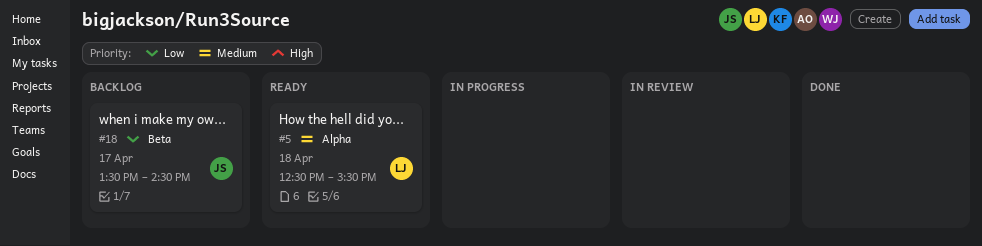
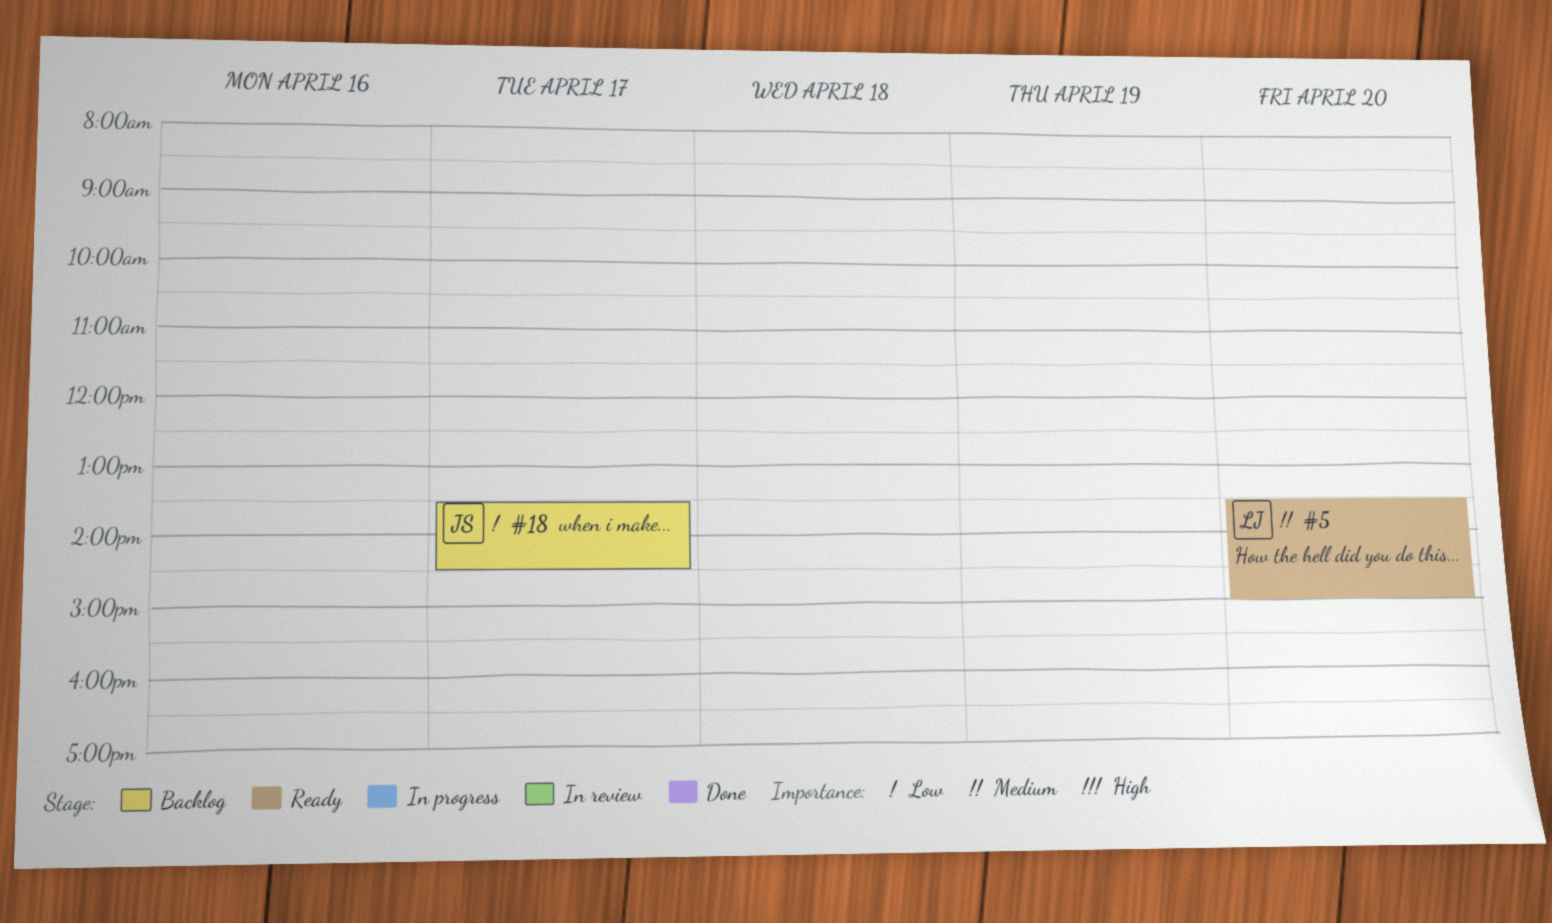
#5, day: Apr 18 -> Apr 20
#5, begins: 12:30 -> 13:30
#5, ends: 15:30 -> 15:00

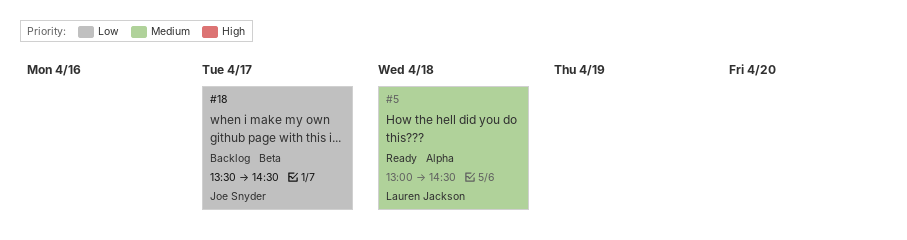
#5, day: Apr 20 -> Apr 18
#5, begins: 13:30 -> 13:00
#5, ends: 15:00 -> 14:30

